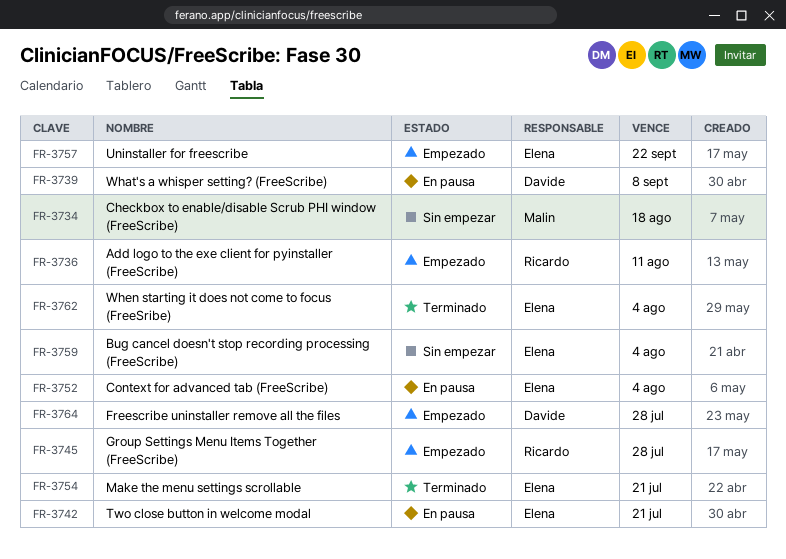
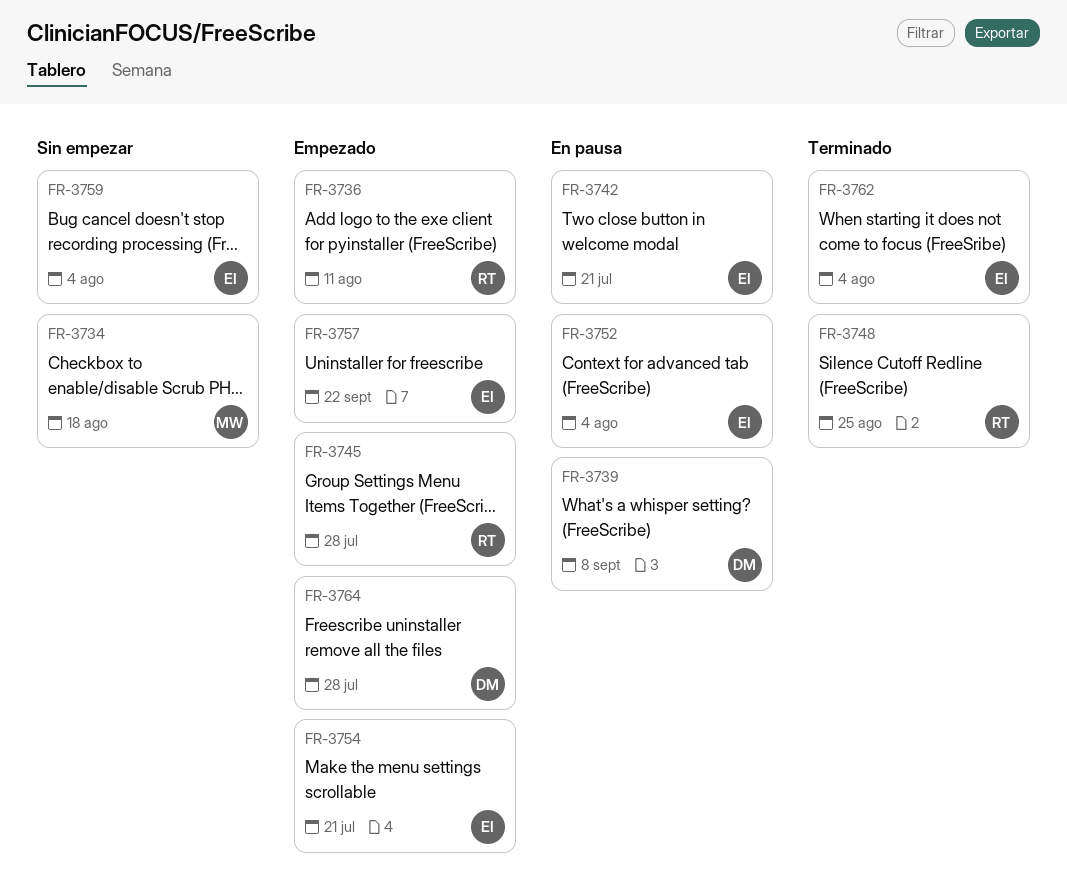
FR-3748: none -> present
FR-3754, status: Terminado -> Empezado

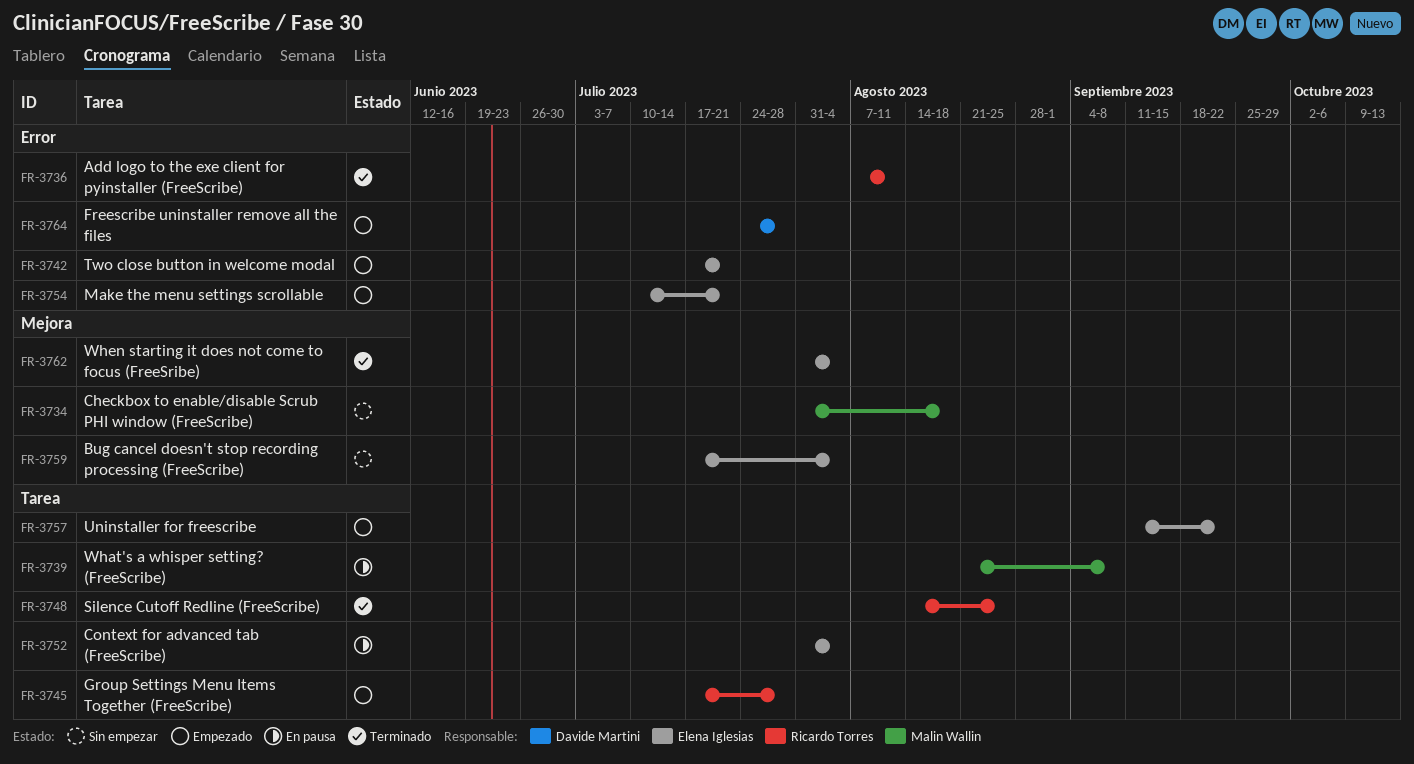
FR-3736, status: Empezado -> Terminado
FR-3739, owner: Davide Martini -> Malin Wallin
FR-3742, status: En pausa -> Empezado

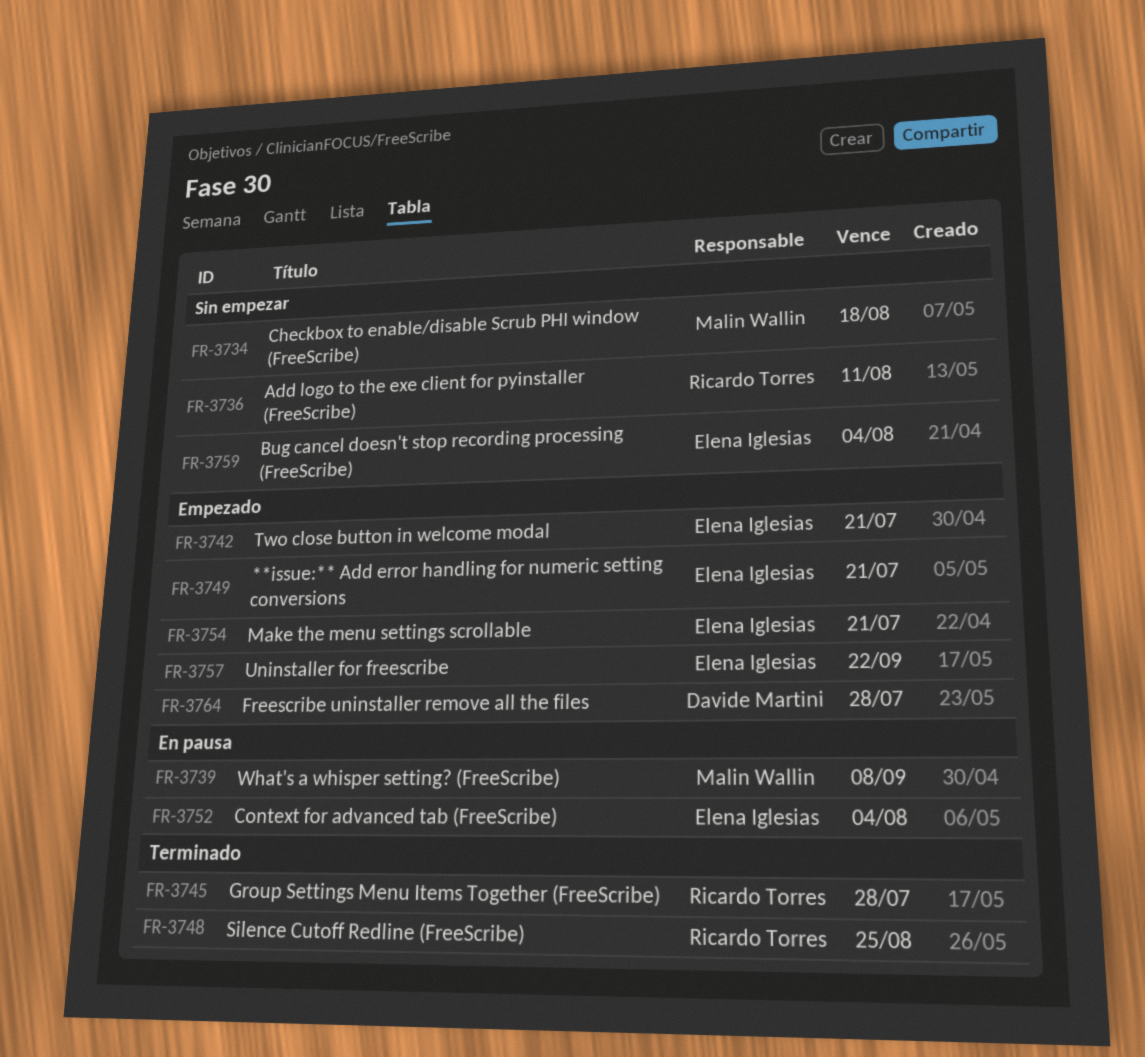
FR-3736, status: Terminado -> Sin empezar
FR-3745, status: Empezado -> Terminado
FR-3749: none -> present
FR-3762: present -> none

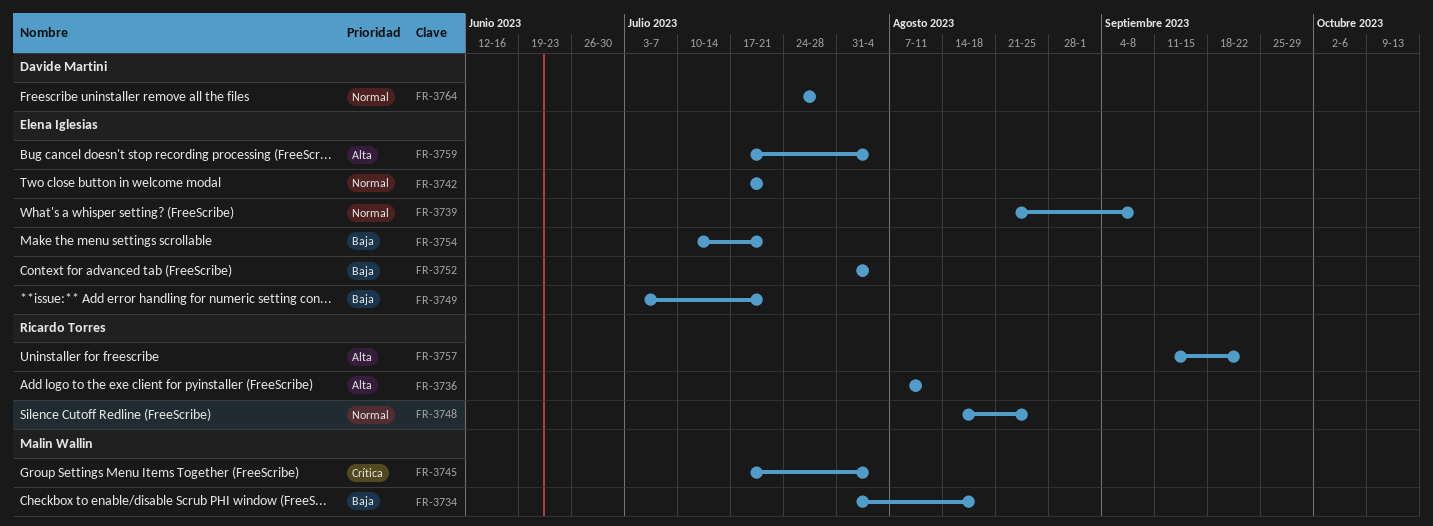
FR-3739, owner: Malin Wallin -> Elena Iglesias
FR-3745, owner: Ricardo Torres -> Malin Wallin
FR-3745, due: Jul 28 -> Aug 4
FR-3757, owner: Elena Iglesias -> Ricardo Torres

